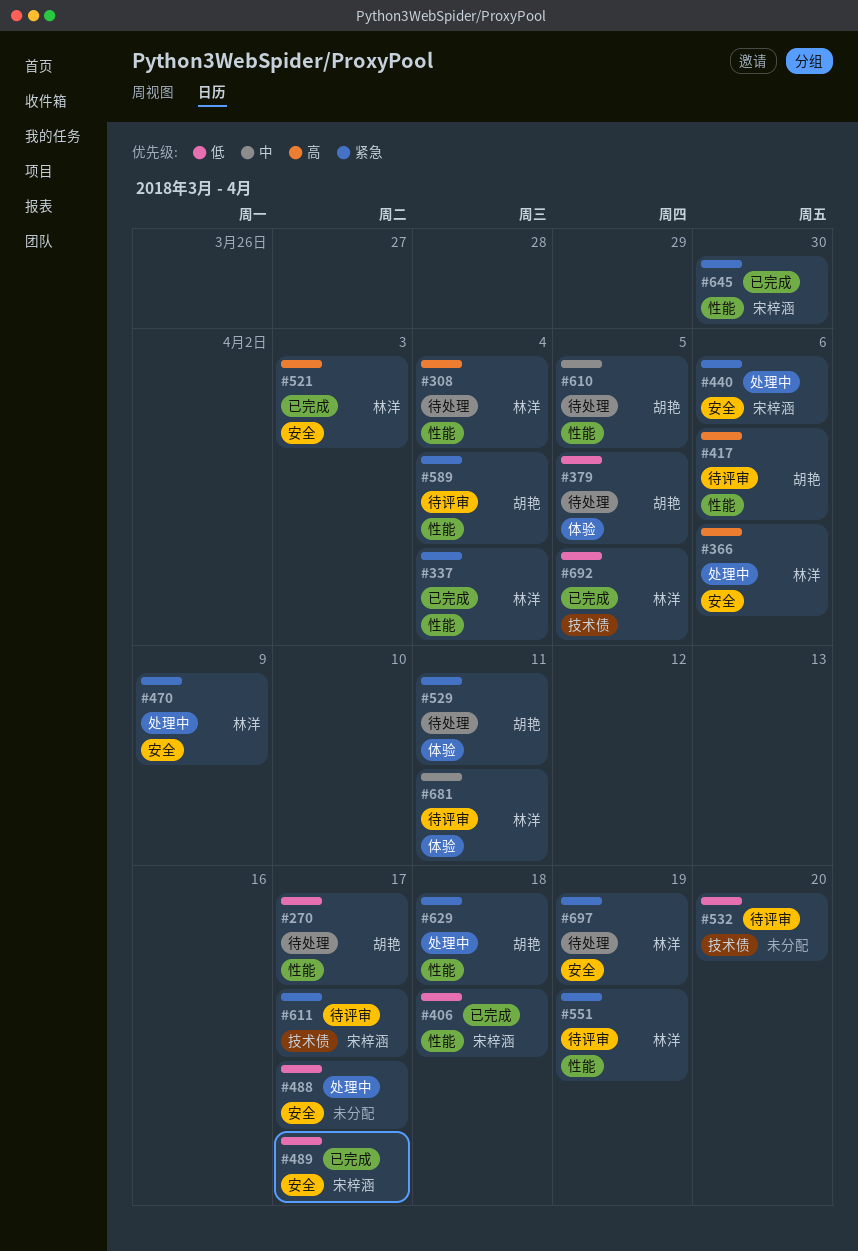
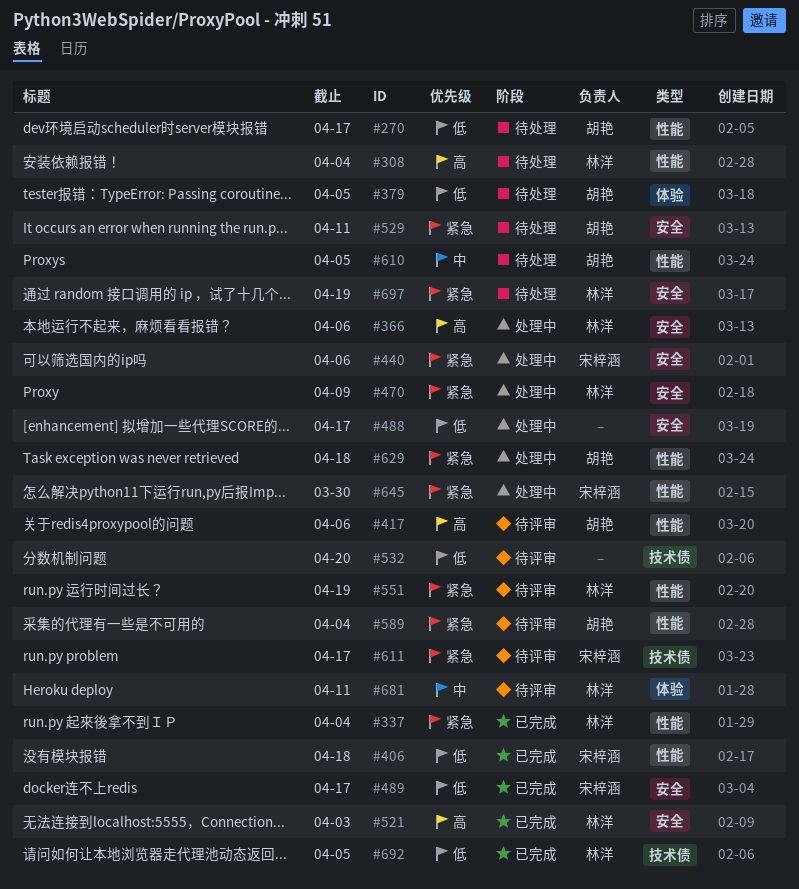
#529, label: 体验 -> 安全
#645, status: 已完成 -> 处理中

